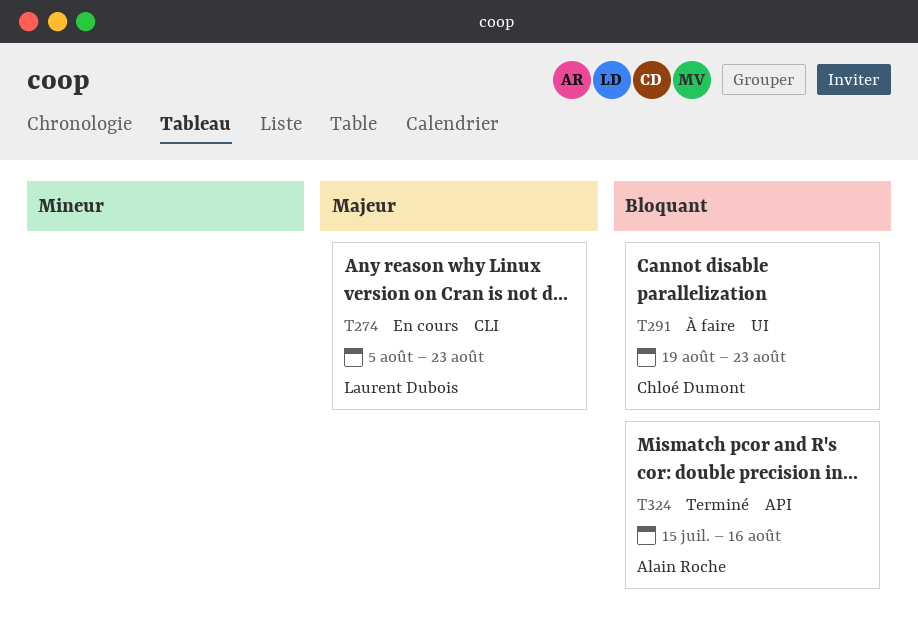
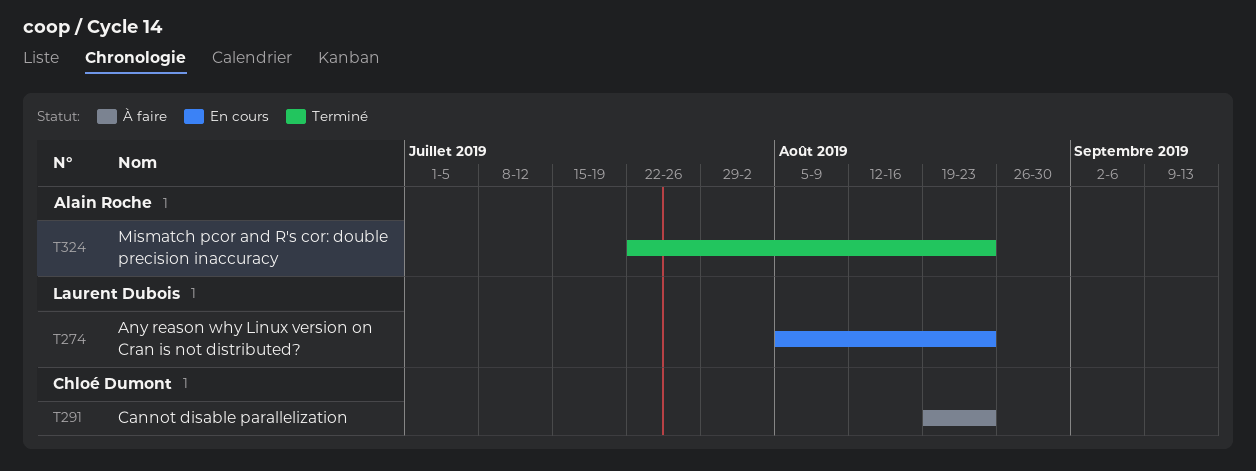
T324, start: Jul 15 -> Jul 22
T324, due: Aug 16 -> Aug 23

